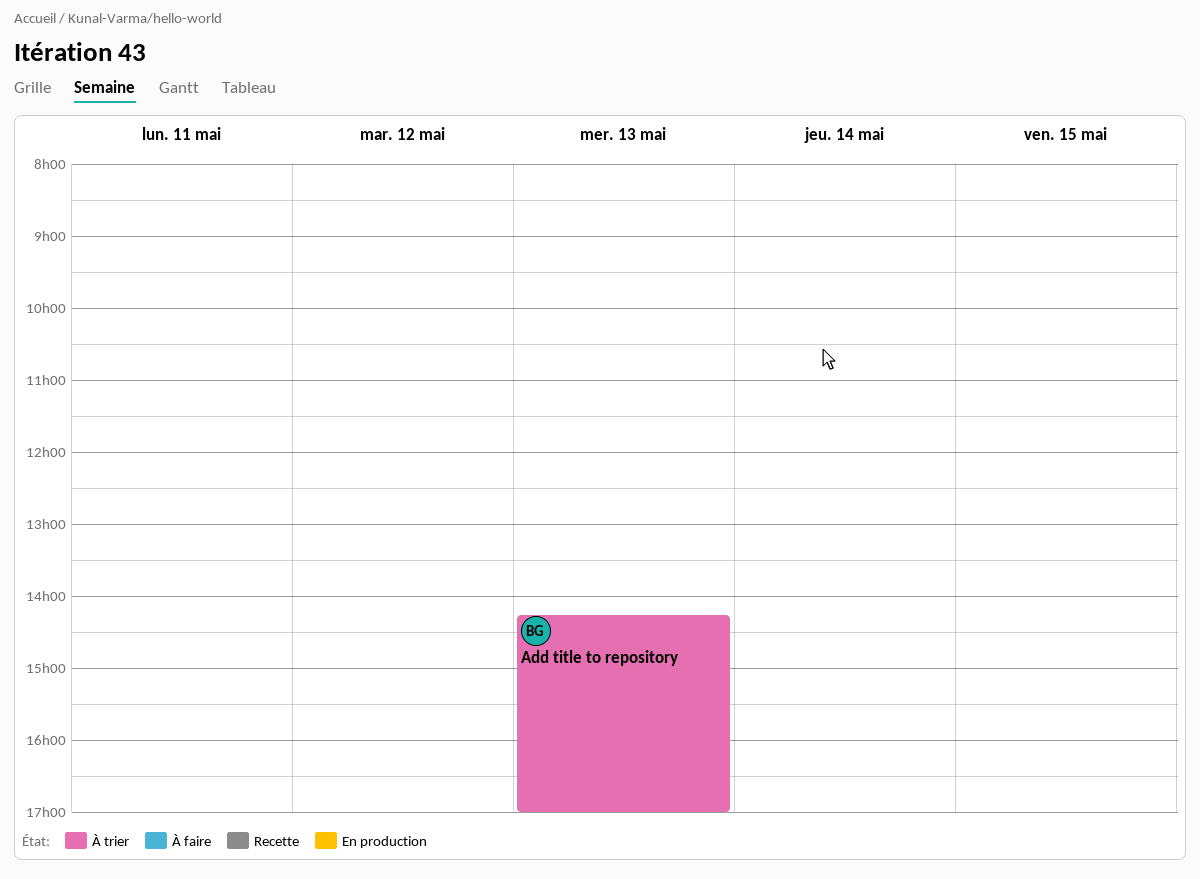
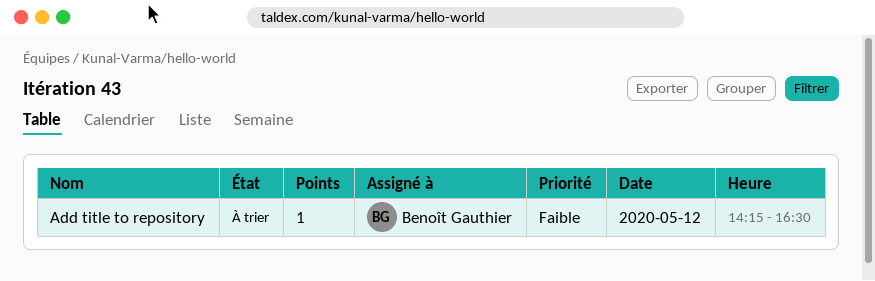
Add title to repository, day: May 13 -> May 12
Add title to repository, ends: 17:00 -> 16:30

